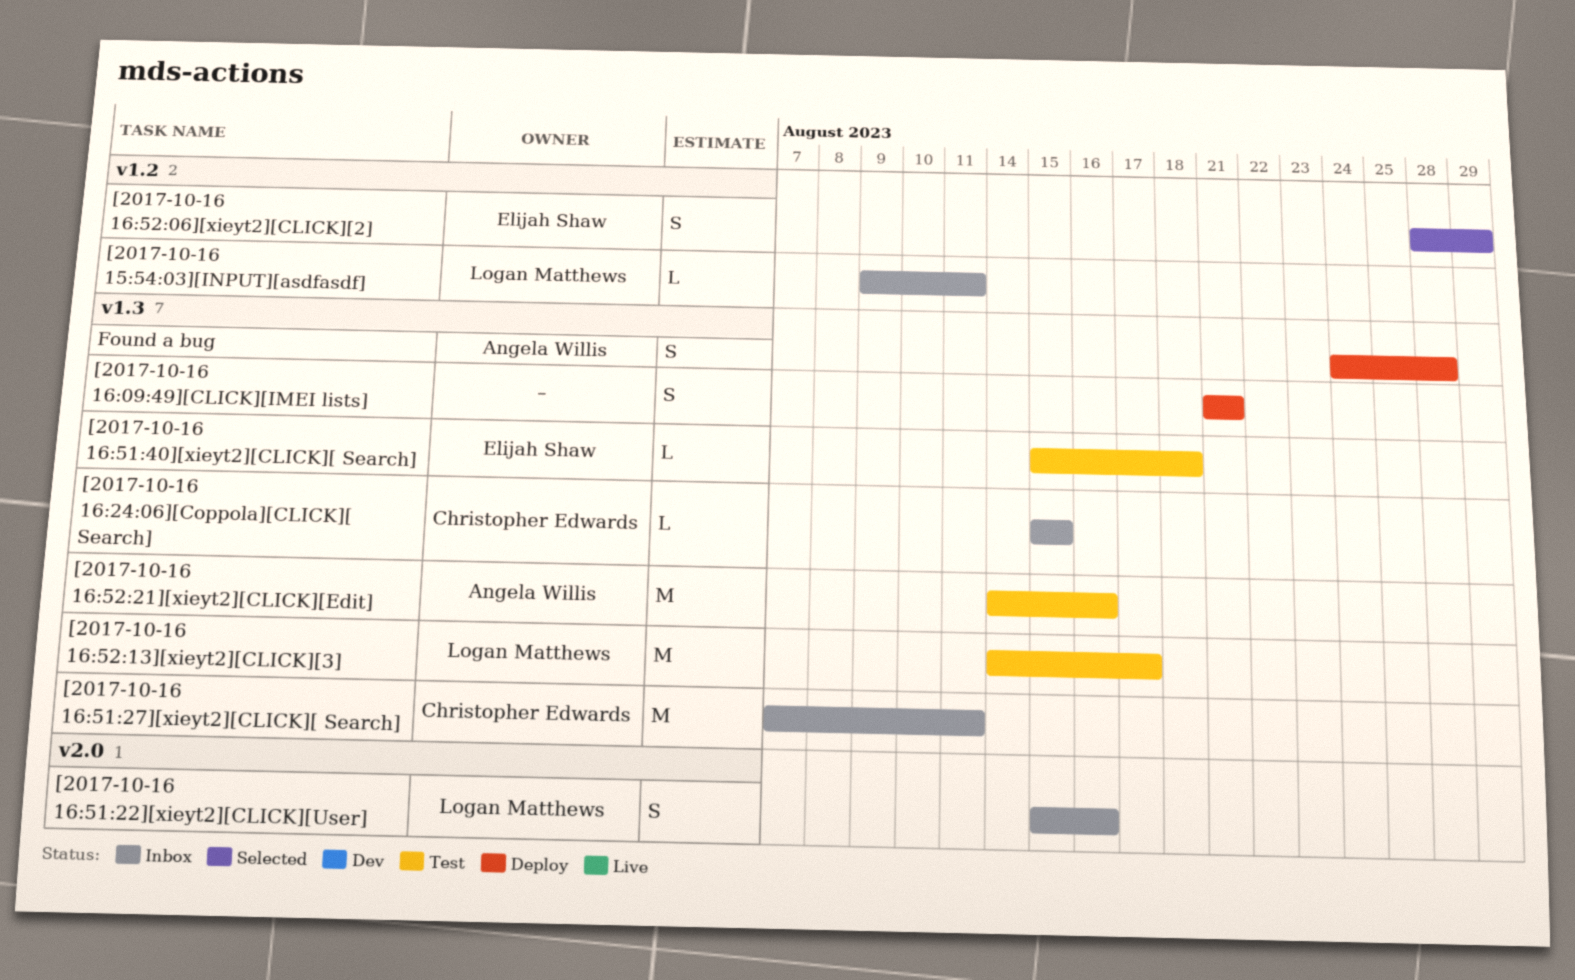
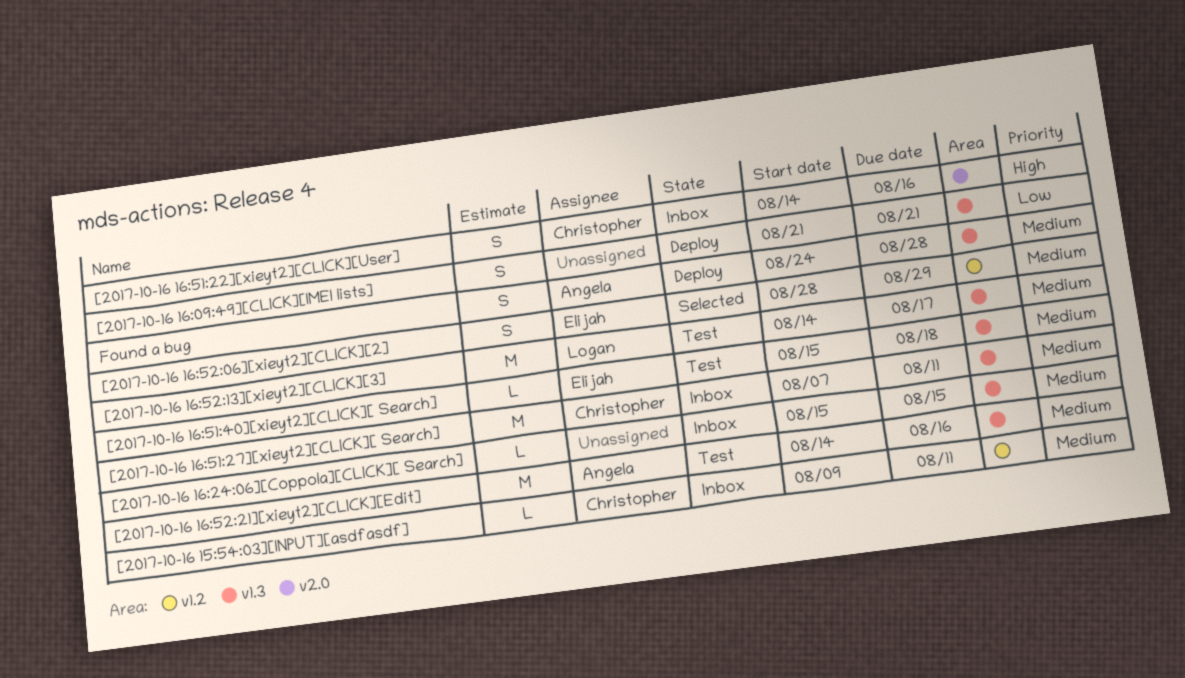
[2017-10-16 15:54:03][INPUT][asdfasdf], owner: Logan Matthews -> Christopher Edwards
[2017-10-16 16:24:06][Coppola][CLICK][ Search], owner: Christopher Edwards -> none
[2017-10-16 16:51:22][xieyt2][CLICK][User], owner: Logan Matthews -> Christopher Edwards
[2017-10-16 16:51:22][xieyt2][CLICK][User], start: Aug 15 -> Aug 14

